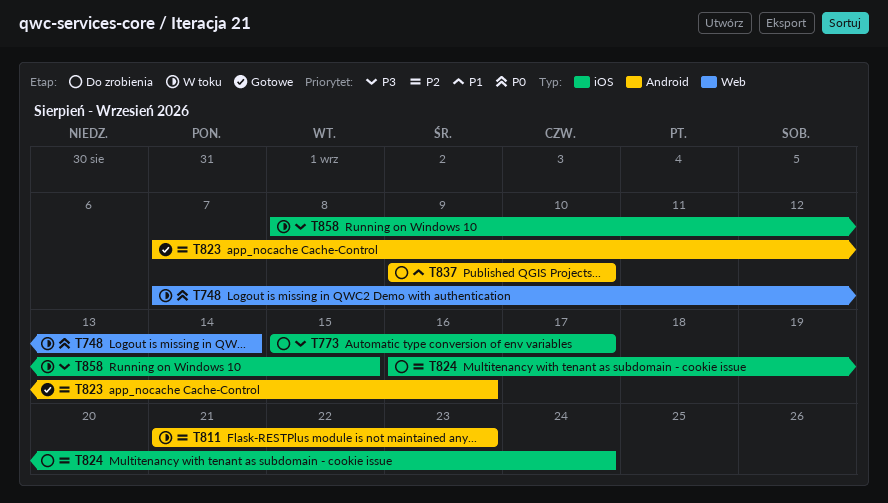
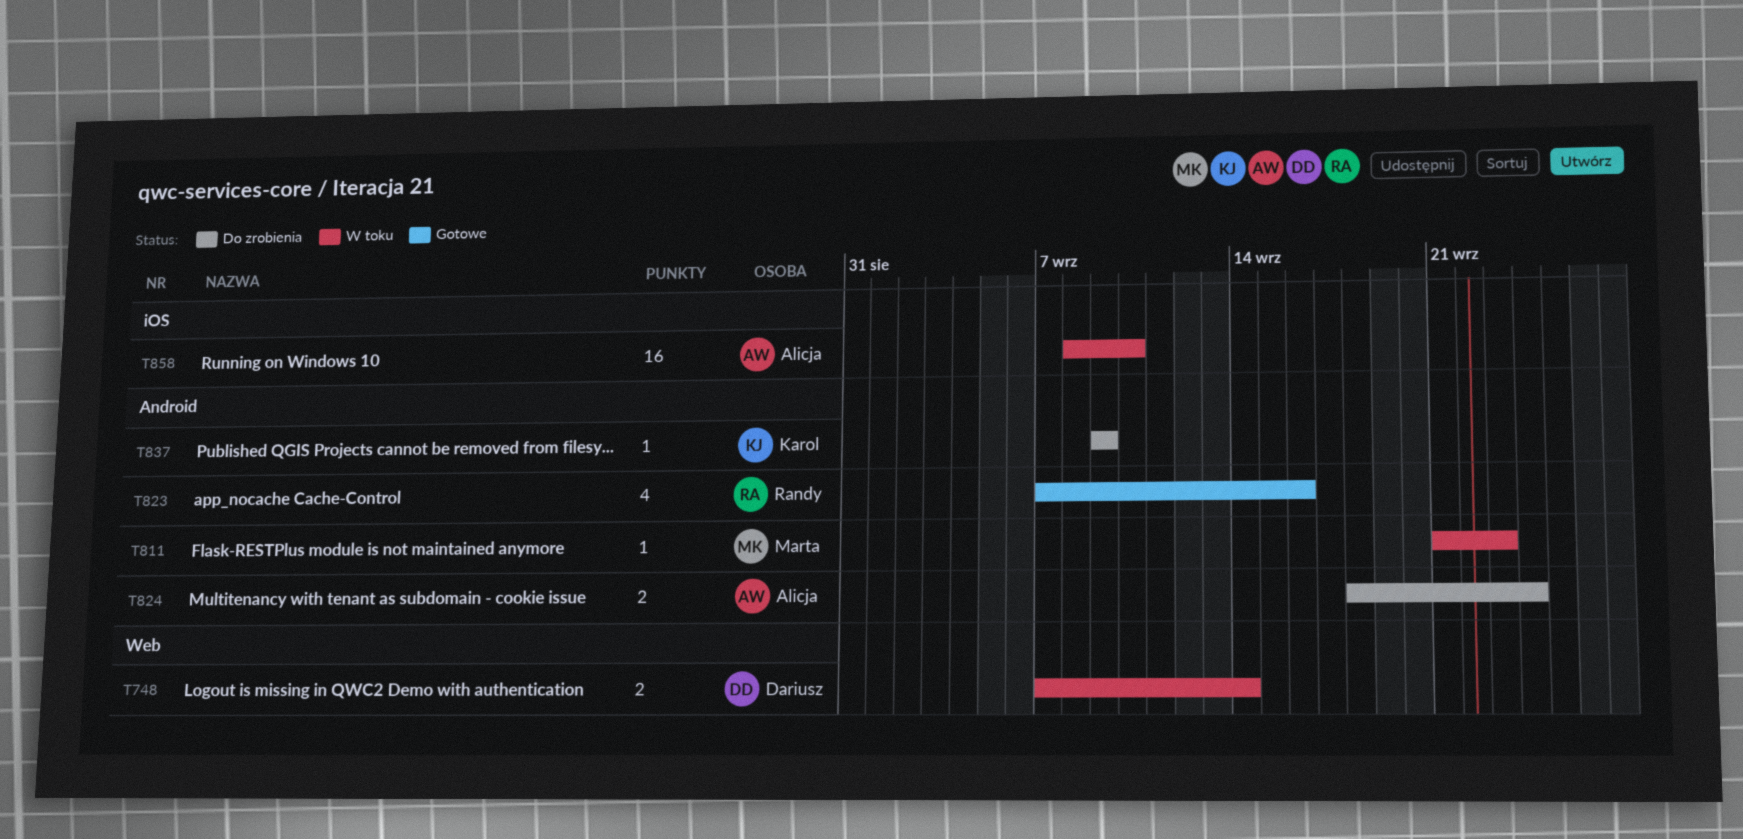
T773: present -> none
T824, label: iOS -> Android
T824, start: Sep 16 -> Sep 18
T837, due: Sep 10 -> Sep 9
T858, due: Sep 15 -> Sep 10

